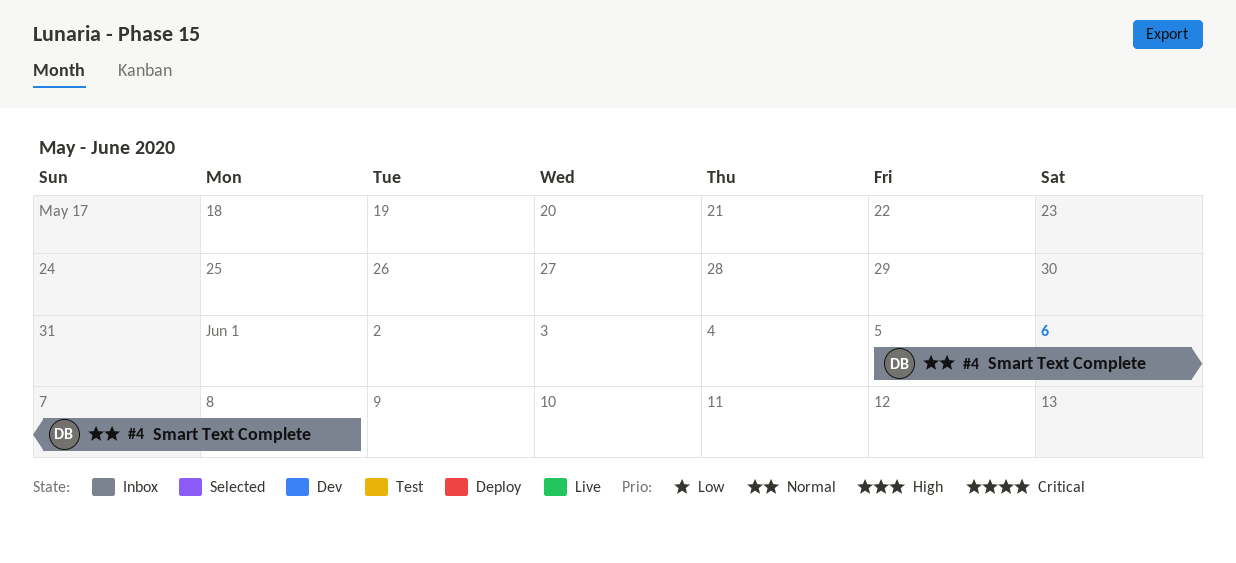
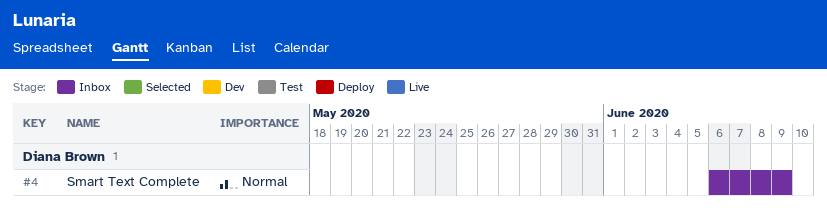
#4, start: Jun 5 -> Jun 6
#4, due: Jun 8 -> Jun 9

